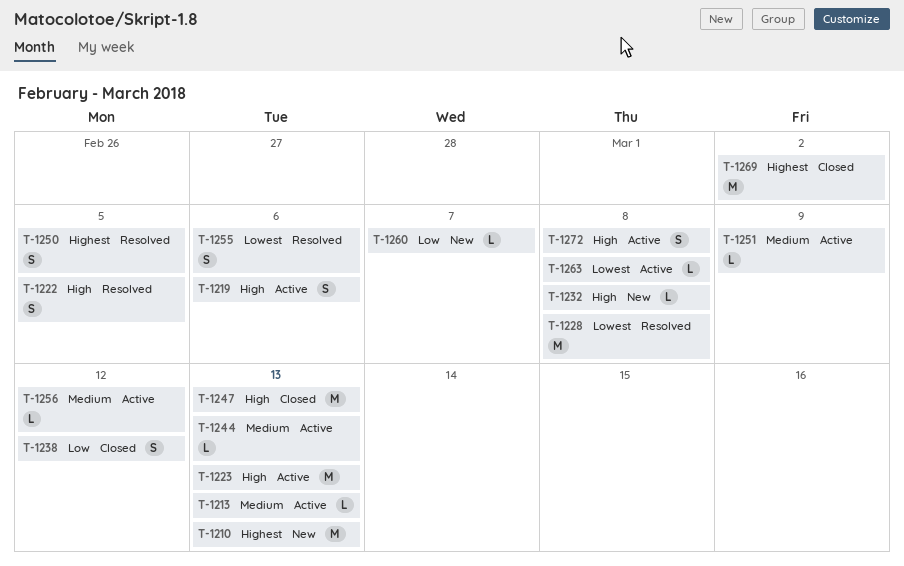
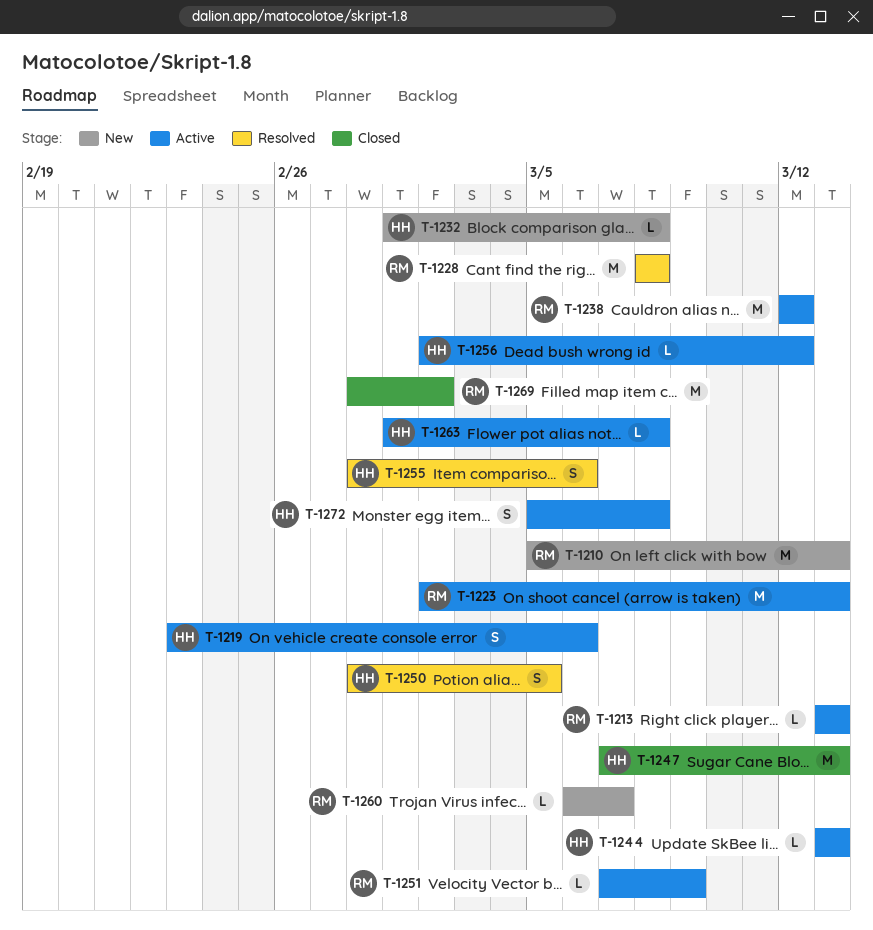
T-1222: present -> none
T-1238, status: Closed -> Active
T-1238, estimate: S -> M

